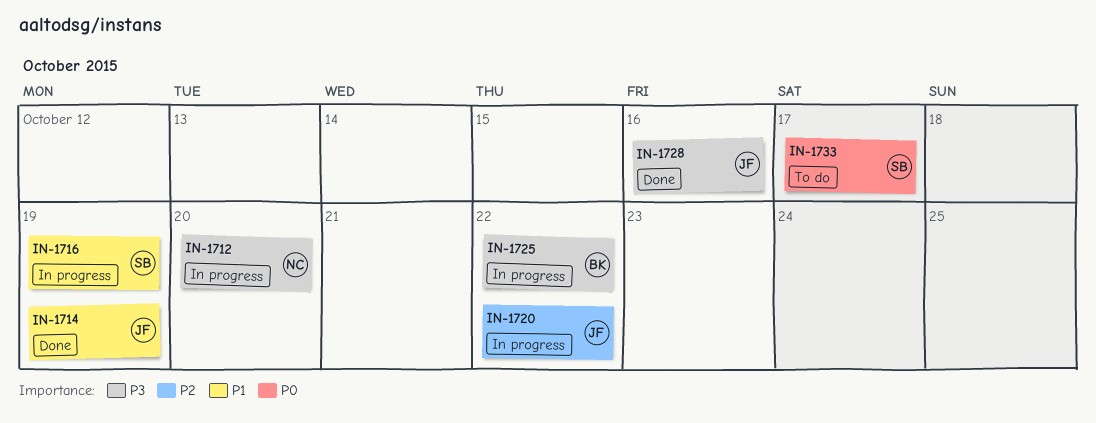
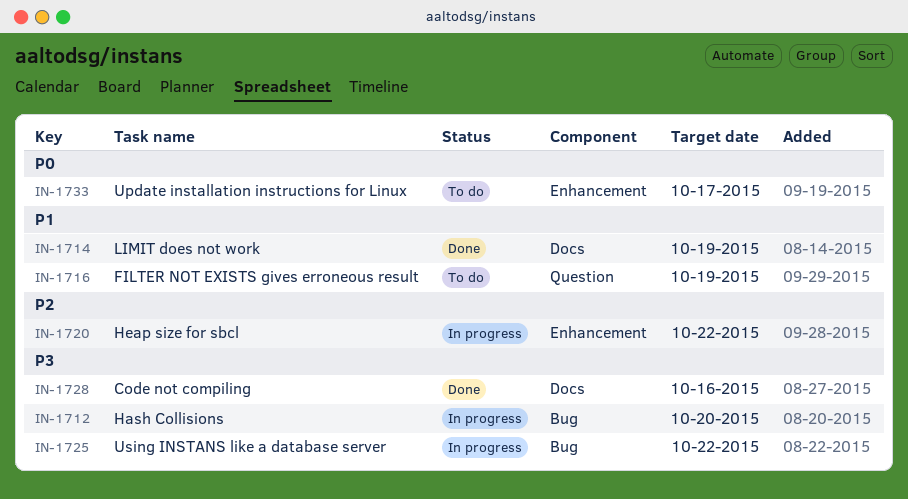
IN-1716, status: In progress -> To do

